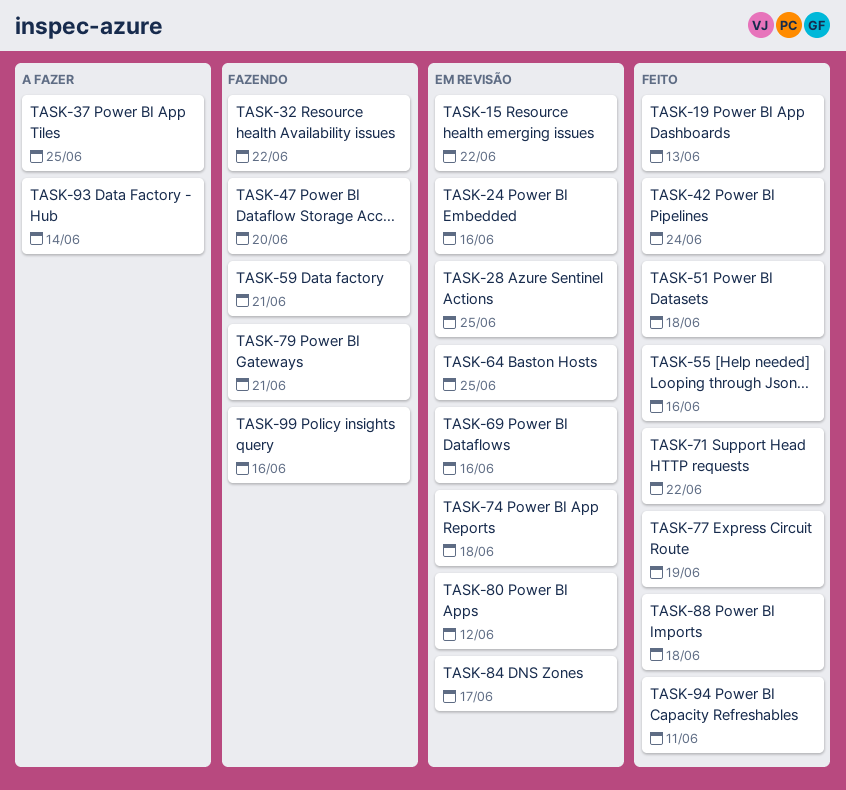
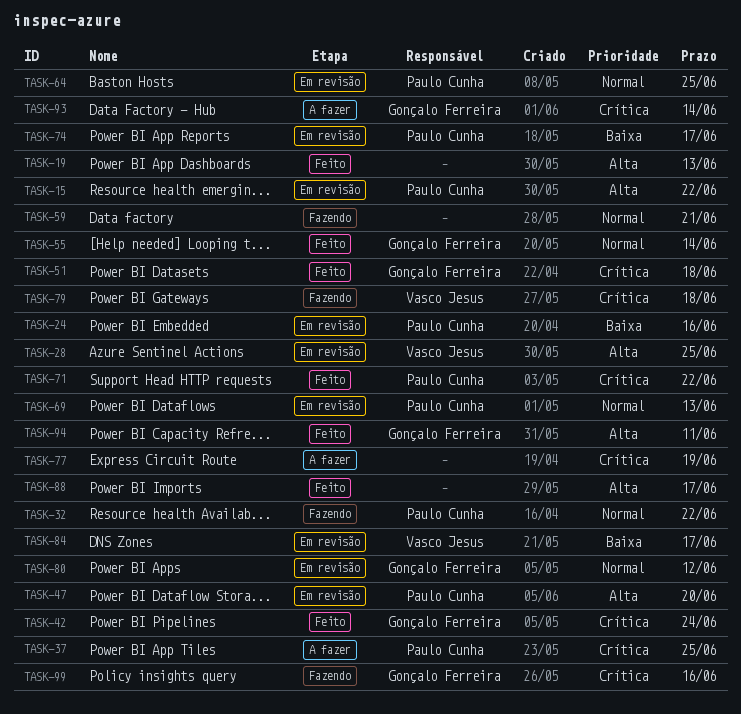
TASK-47, status: Fazendo -> Em revisão
TASK-55, due: Jun 16 -> Jun 14
TASK-69, due: Jun 16 -> Jun 13
TASK-74, due: Jun 18 -> Jun 17
TASK-77, status: Feito -> A fazer
TASK-79, due: Jun 21 -> Jun 18
TASK-88, due: Jun 18 -> Jun 17

